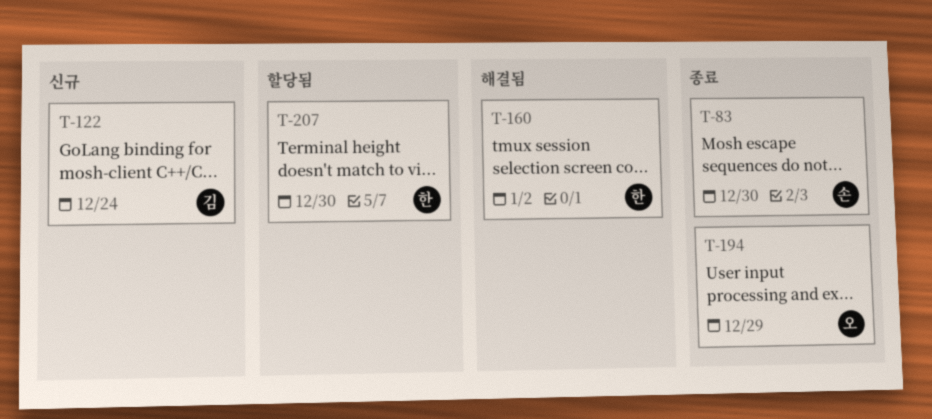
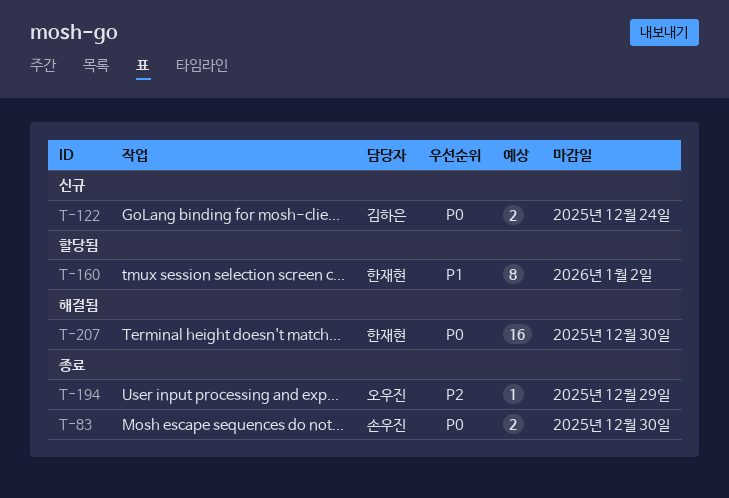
T-160, status: 해결됨 -> 할당됨
T-207, status: 할당됨 -> 해결됨

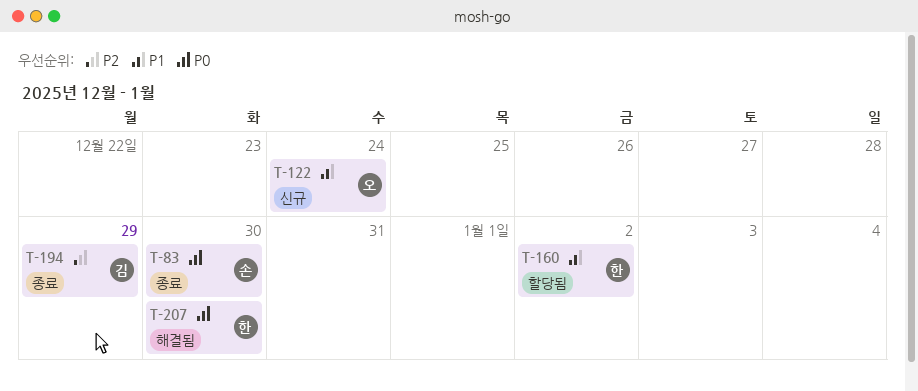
T-122, owner: 김하은 -> 오우진
T-122, priority: P0 -> P1
T-194, owner: 오우진 -> 김하은

